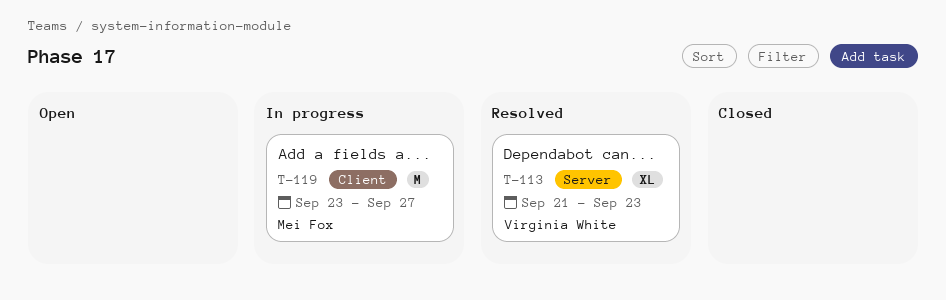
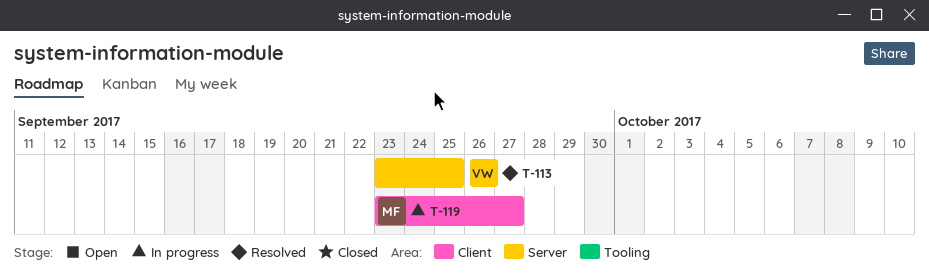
T-113, start: Sep 21 -> Sep 23
T-113, due: Sep 23 -> Sep 25

